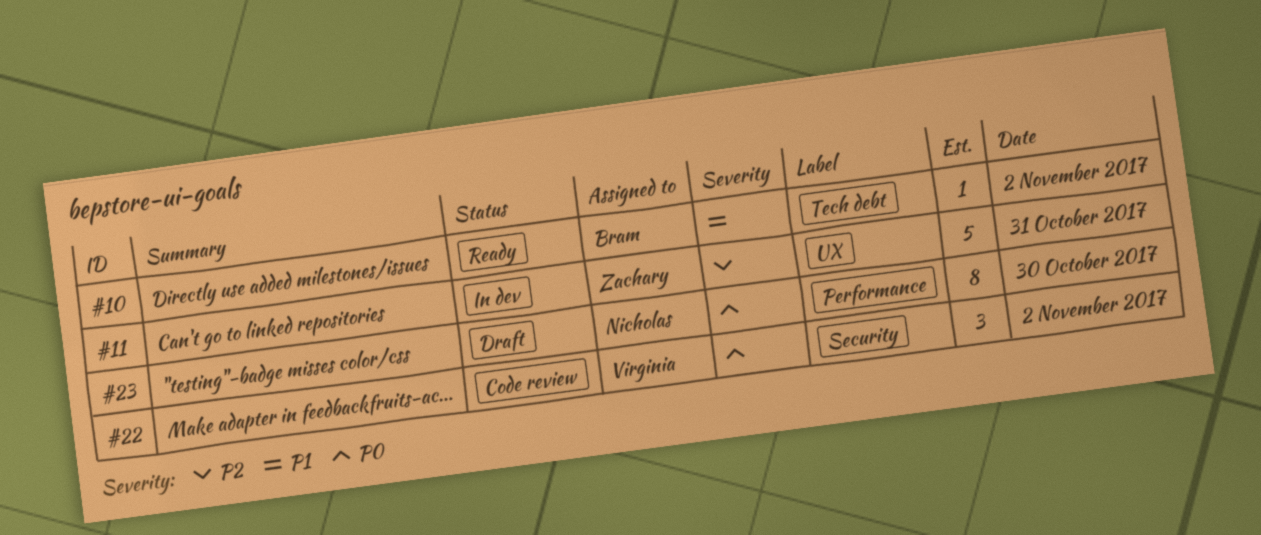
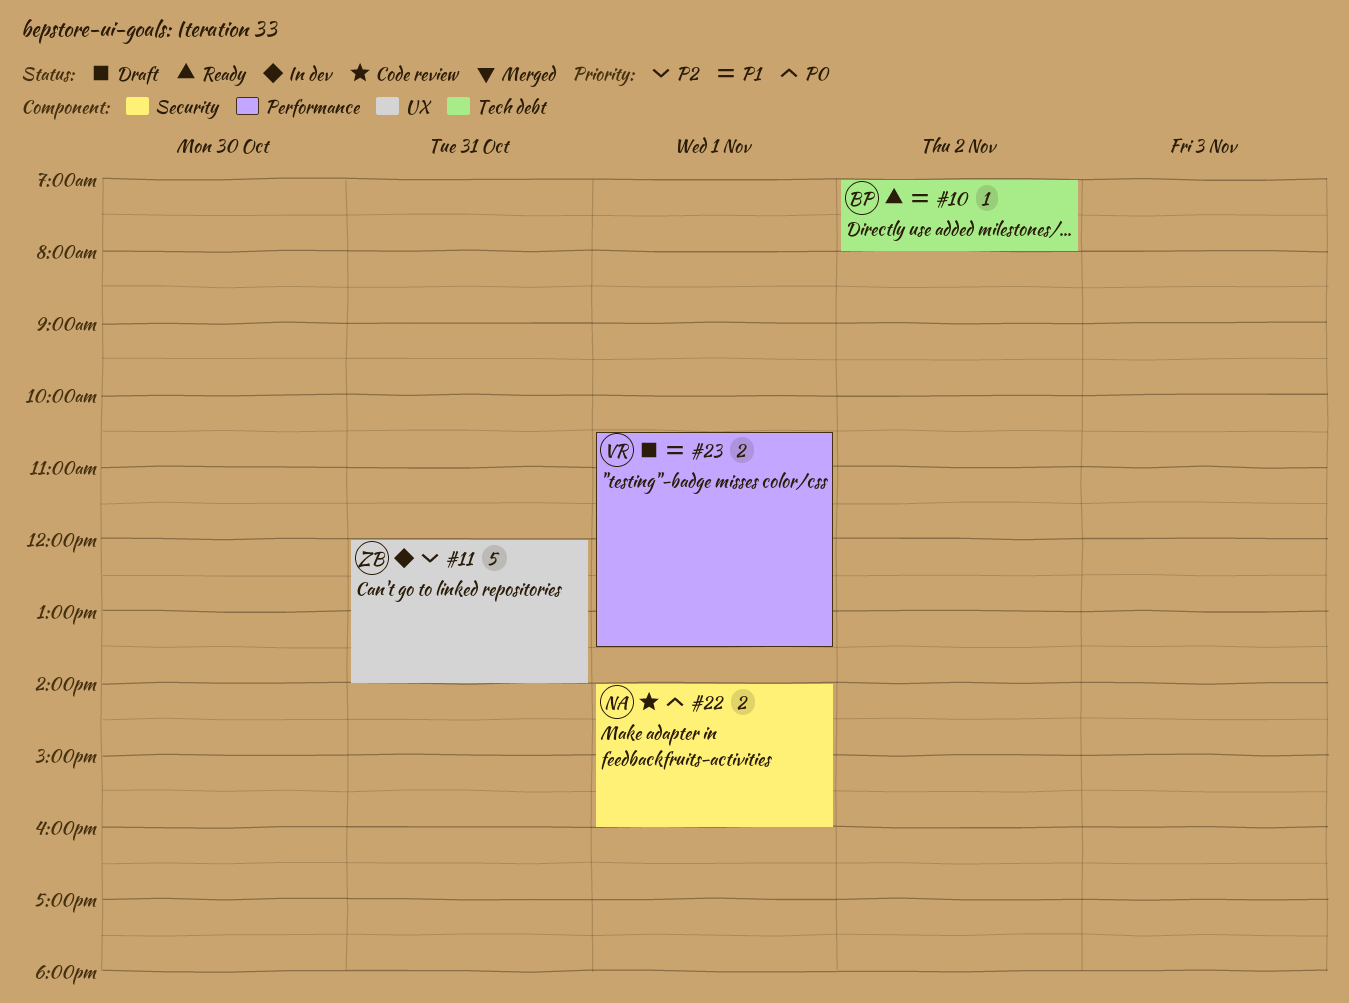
#22, owner: Virginia -> Nicholas
#22, estimate: 3 -> 2
#22, day: Nov 2 -> Nov 1
#23, owner: Nicholas -> Virginia
#23, priority: P0 -> P1
#23, estimate: 8 -> 2
#23, day: Oct 30 -> Nov 1

